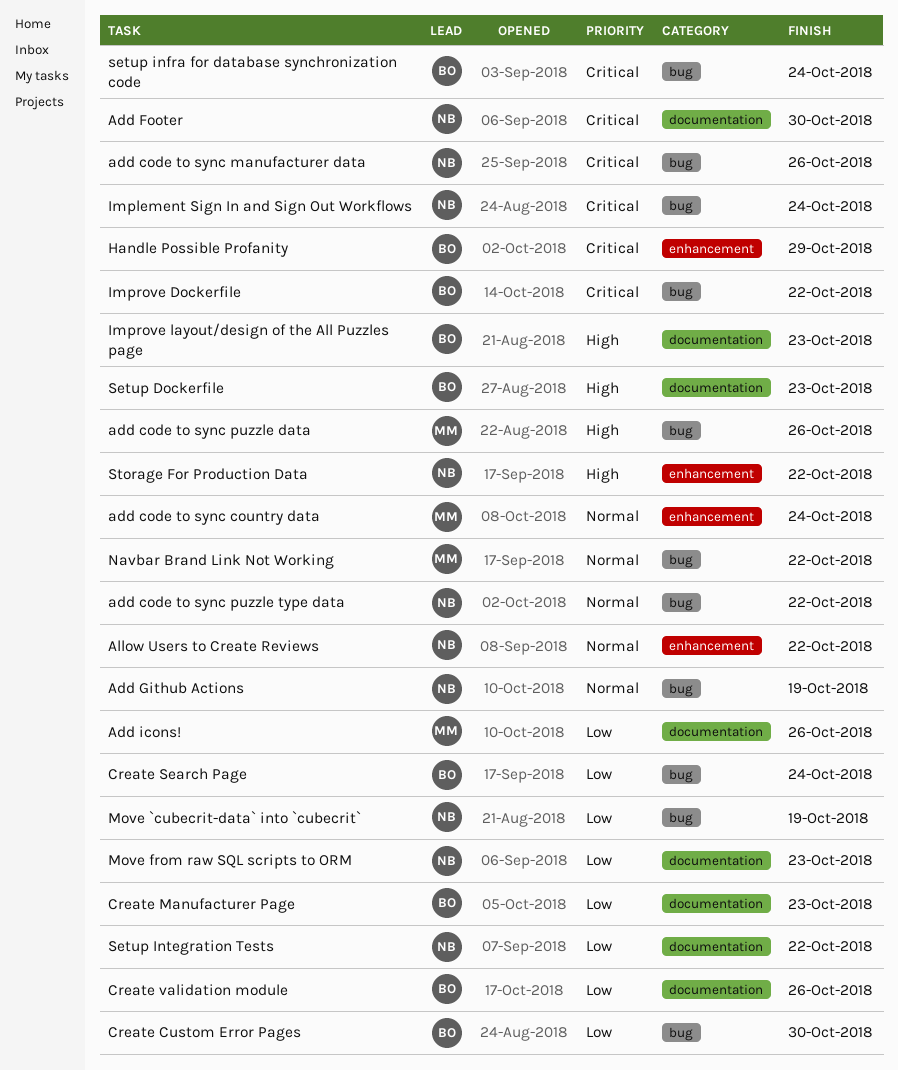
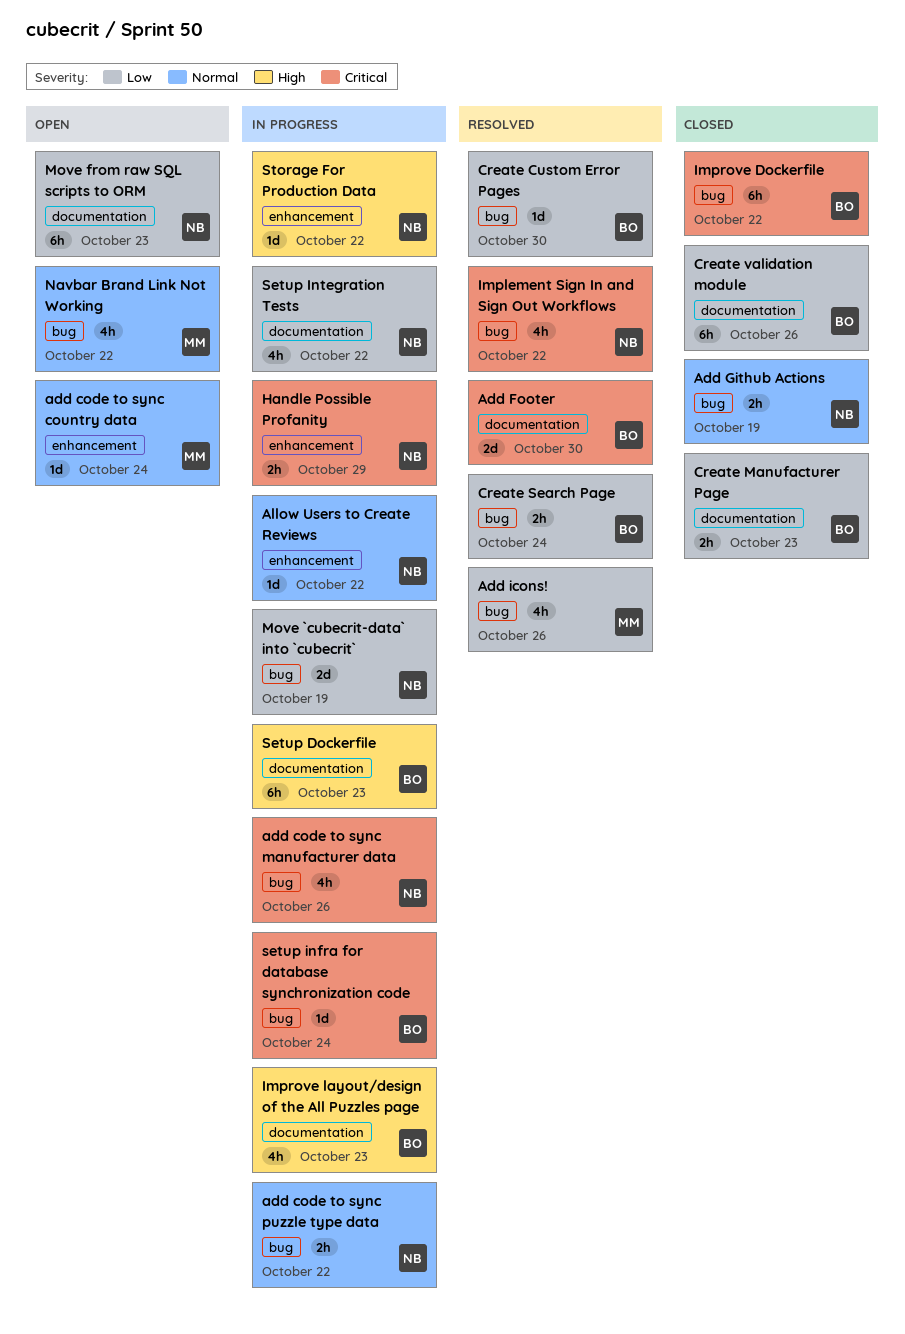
add code to sync puzzle data: present -> none
Add Footer, owner: NB -> BO
Add icons!, label: documentation -> bug
Handle Possible Profanity, owner: BO -> NB
Implement Sign In and Sign Out Workflows, due: Oct 24 -> Oct 22

